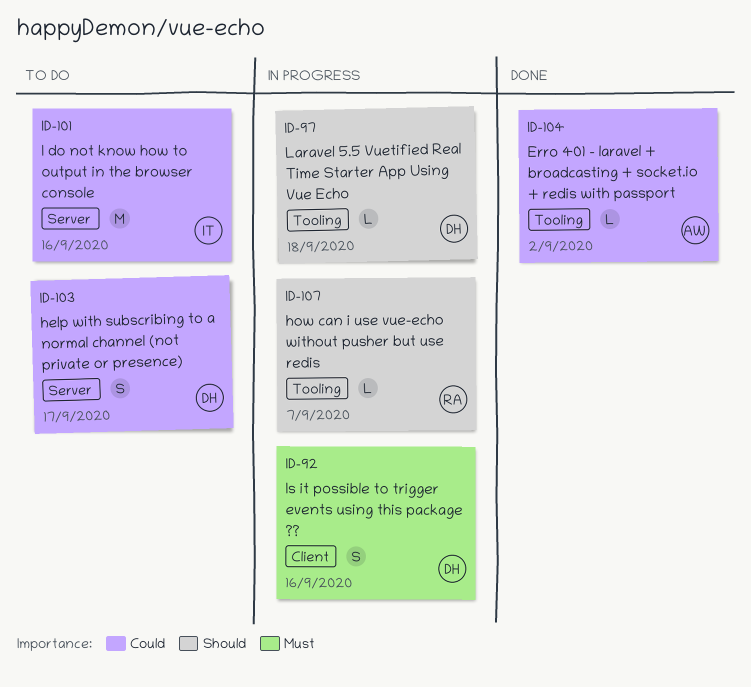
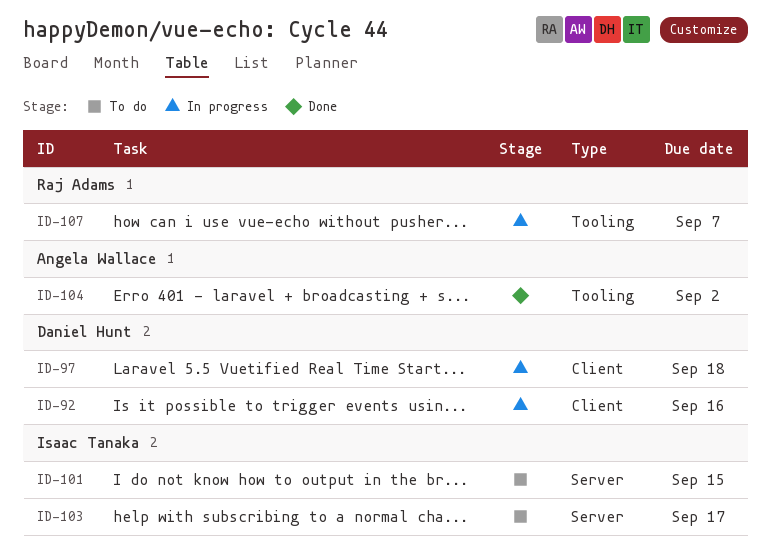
ID-97, label: Tooling -> Client
ID-101, due: Sep 16 -> Sep 15
ID-103, owner: Daniel Hunt -> Isaac Tanaka

